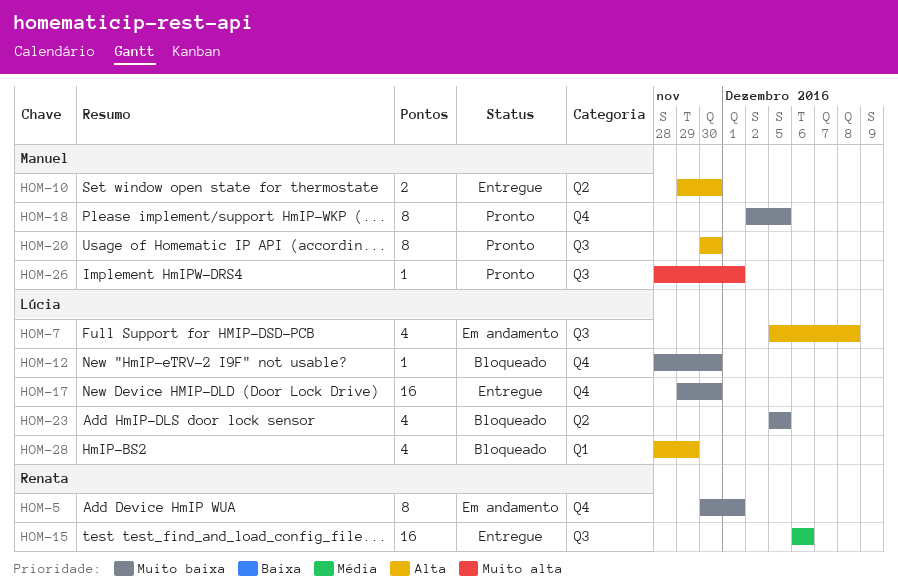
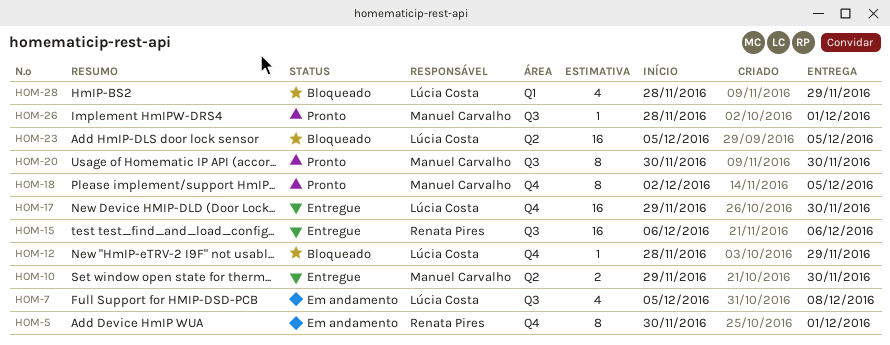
HOM-12, due: Nov 30 -> Nov 29
HOM-23, estimate: 4 -> 16

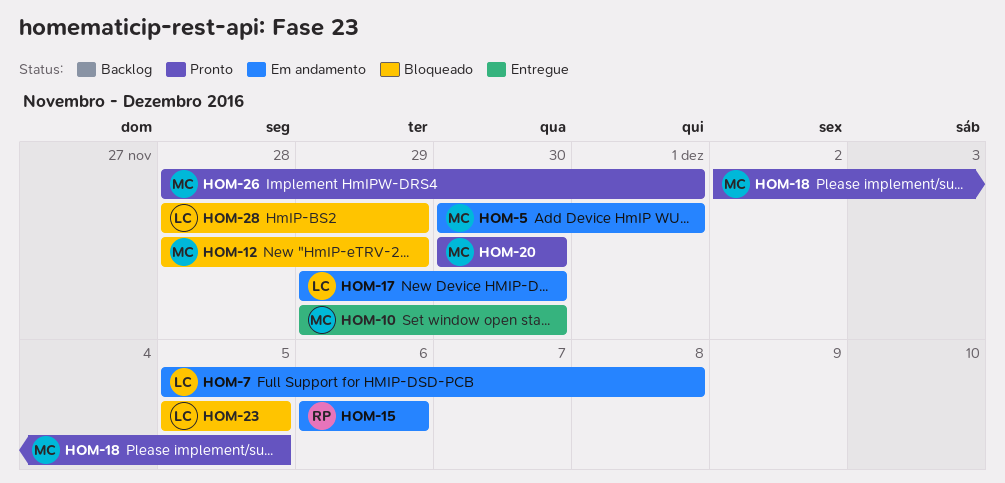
HOM-5, owner: Renata Pires -> Manuel Carvalho
HOM-12, owner: Lúcia Costa -> Manuel Carvalho
HOM-15, status: Entregue -> Em andamento
HOM-17, status: Entregue -> Em andamento

